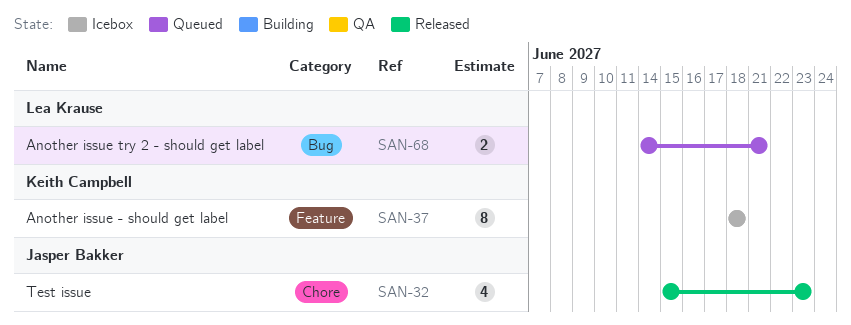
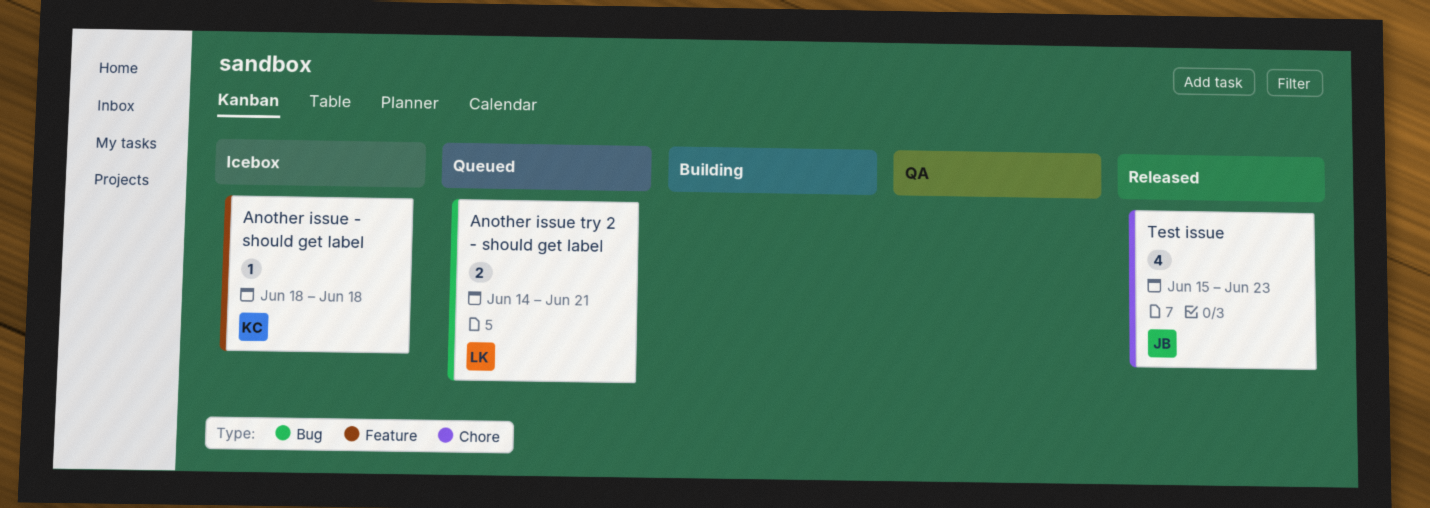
Another issue - should get label, estimate: 8 -> 1

